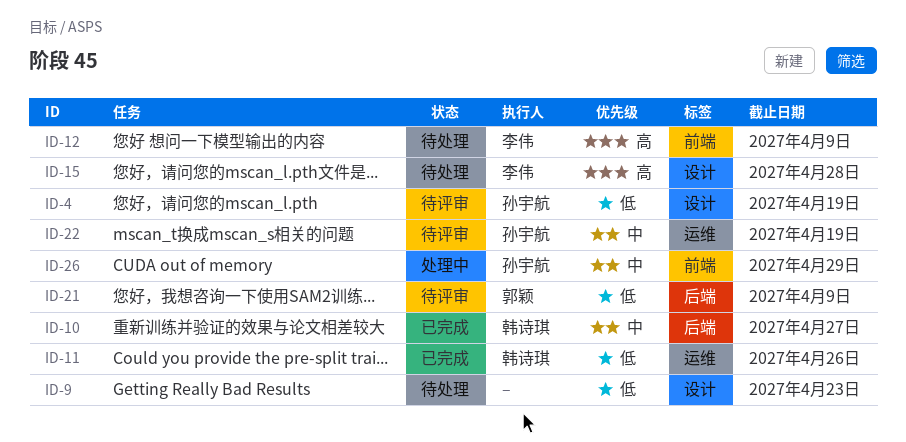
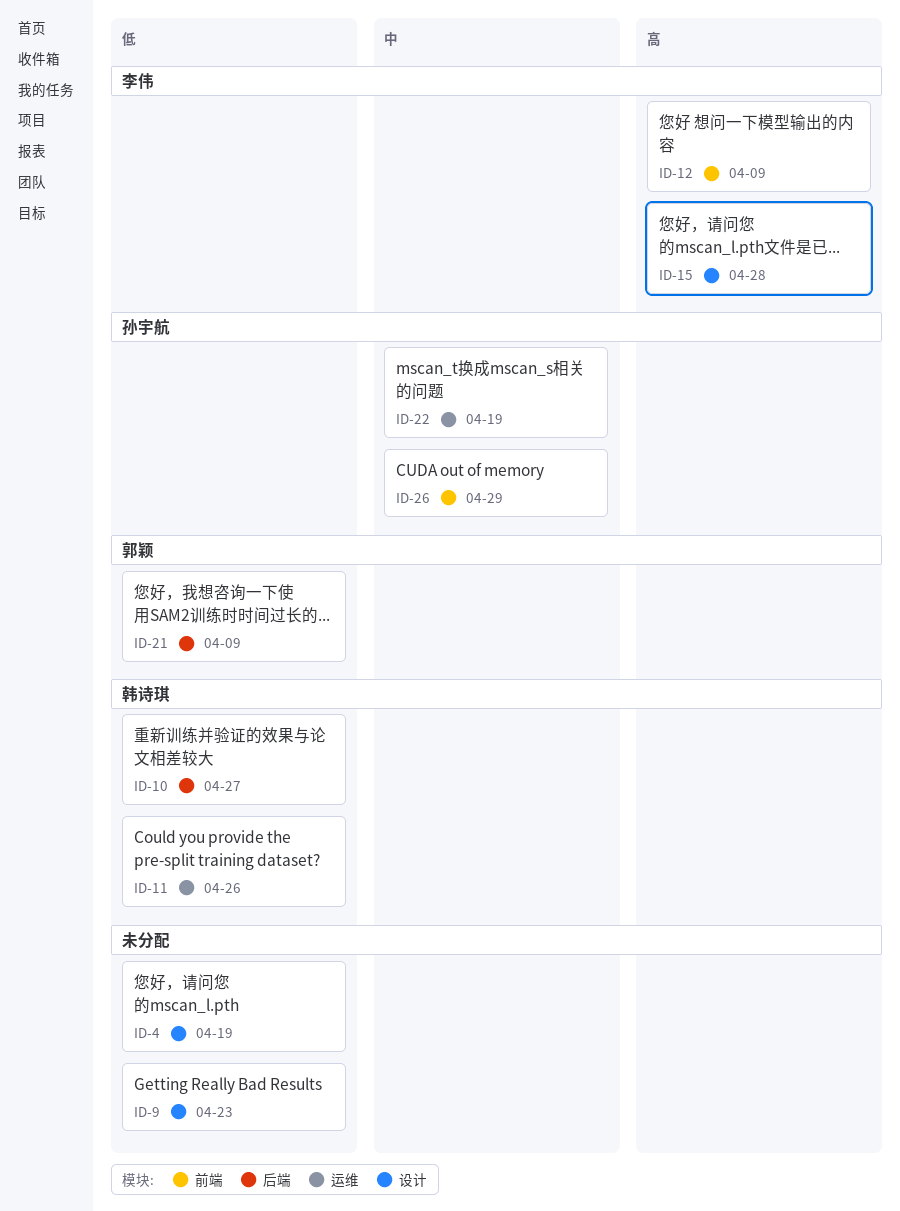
ID-4, owner: 孙宇航 -> none
ID-10, priority: 中 -> 低

